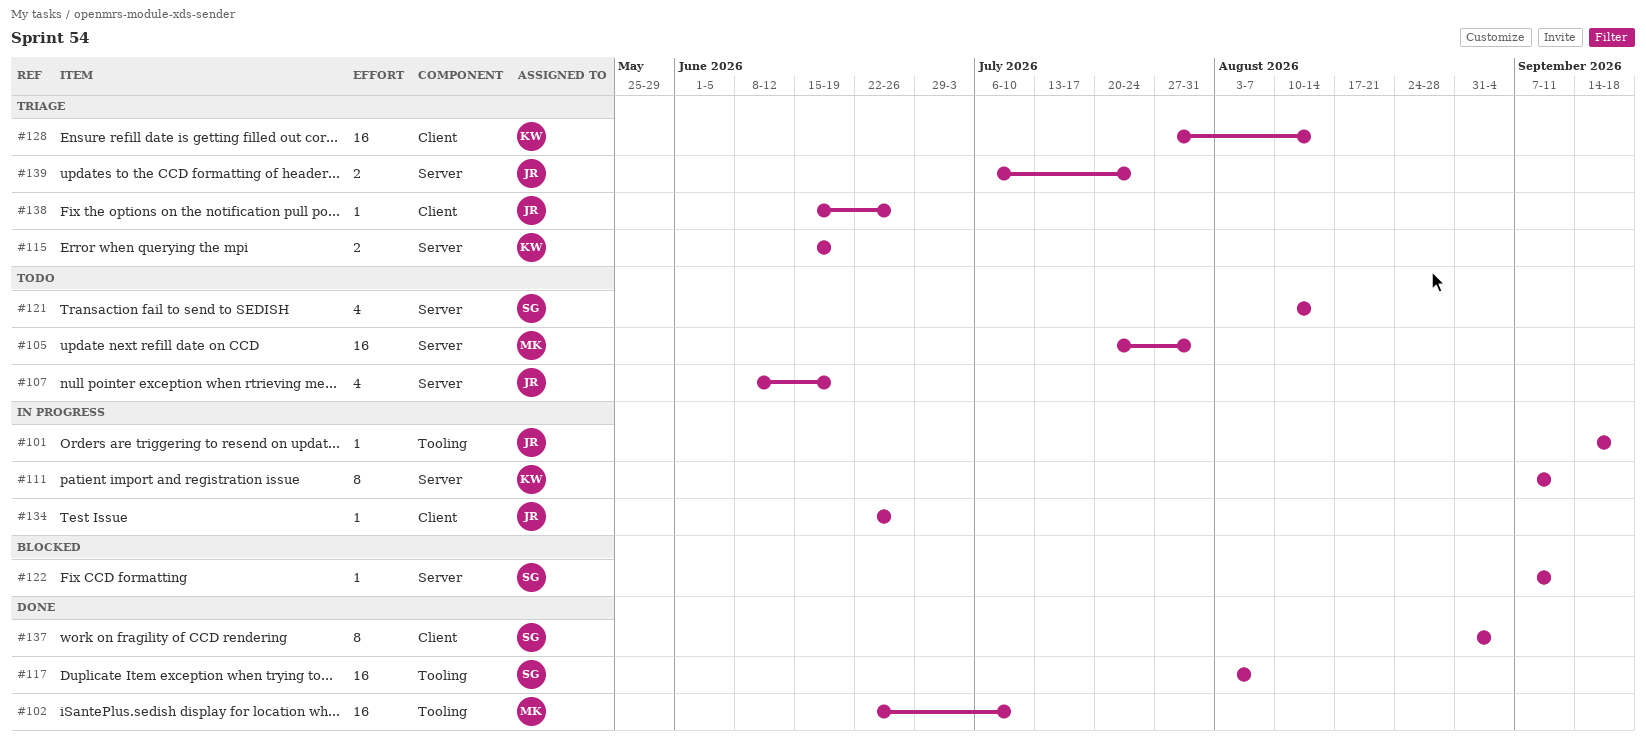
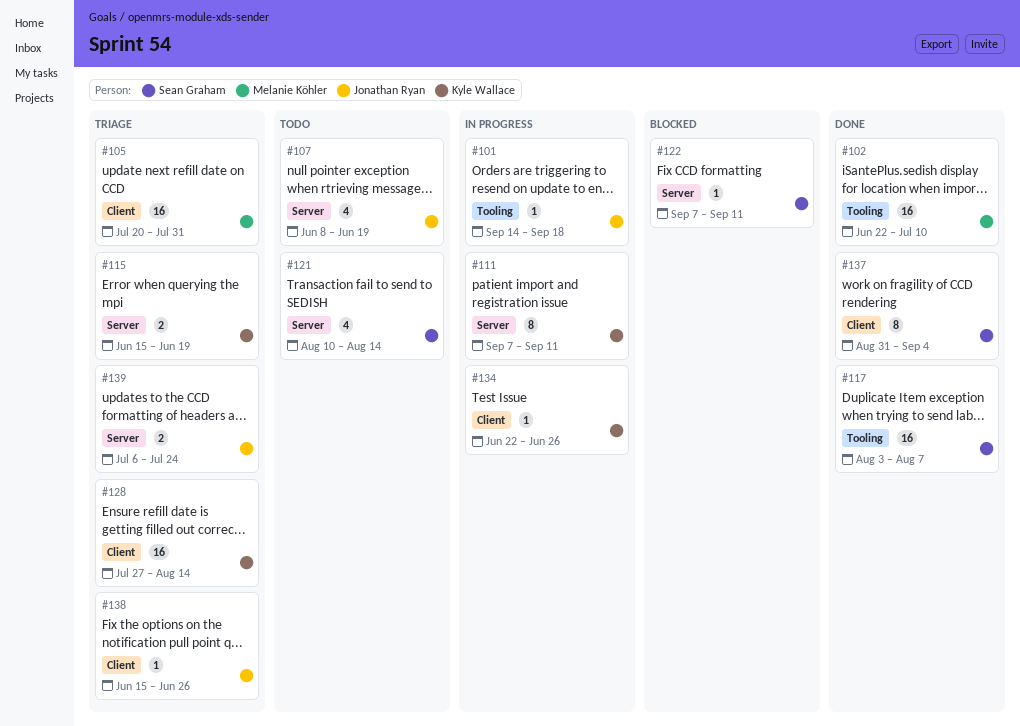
#105, status: Todo -> Triage
#105, label: Server -> Client
#134, owner: Jonathan Ryan -> Kyle Wallace

